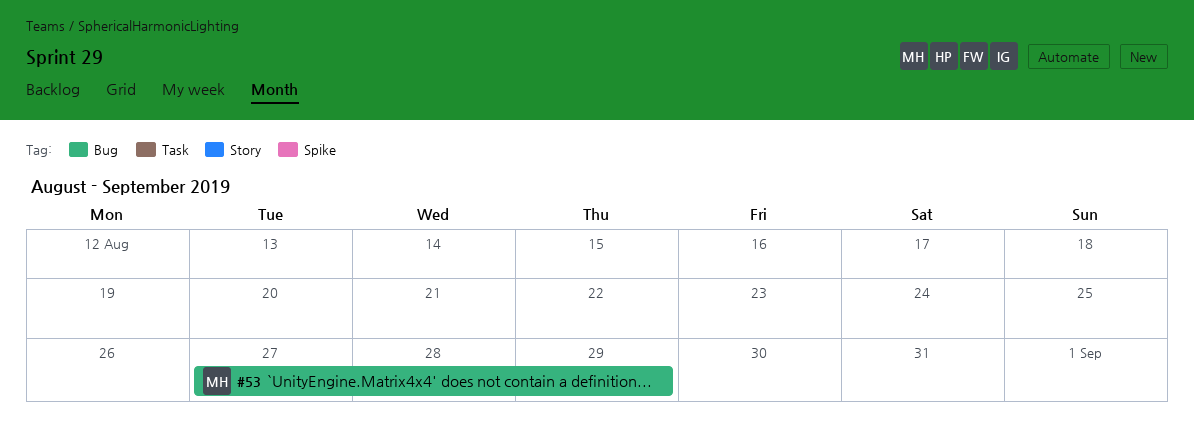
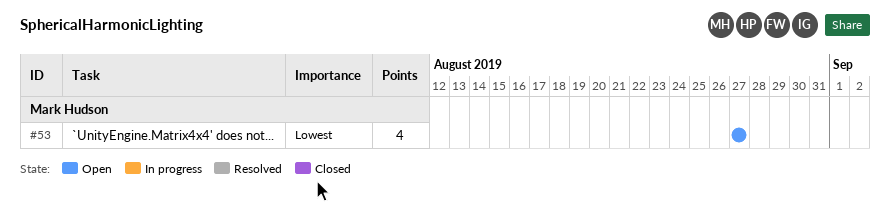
#53, due: Aug 29 -> Aug 27

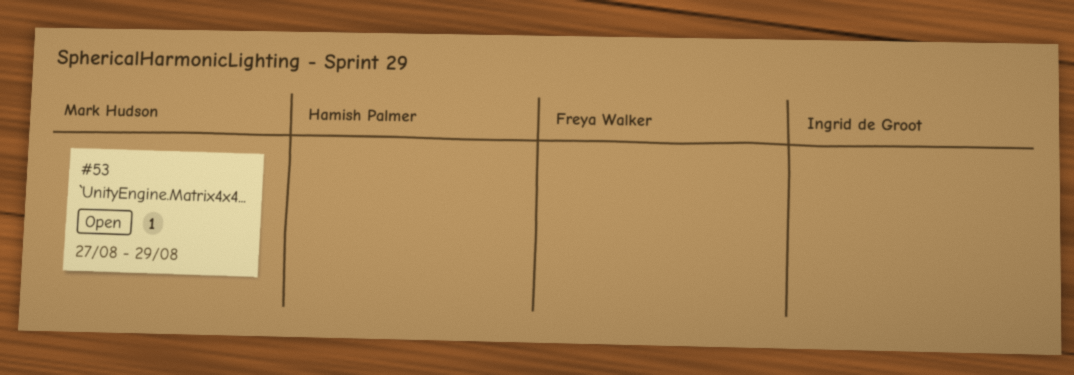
#53, estimate: 4 -> 1
#53, due: Aug 27 -> Aug 29

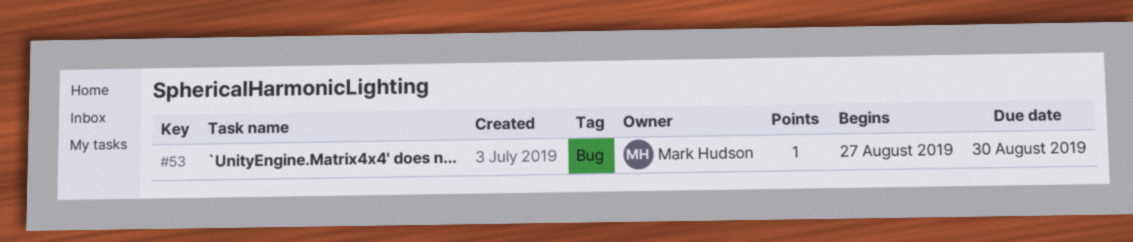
#53, due: Aug 29 -> Aug 30

